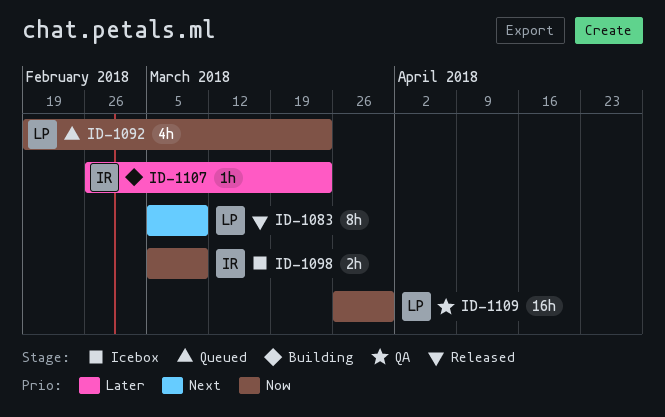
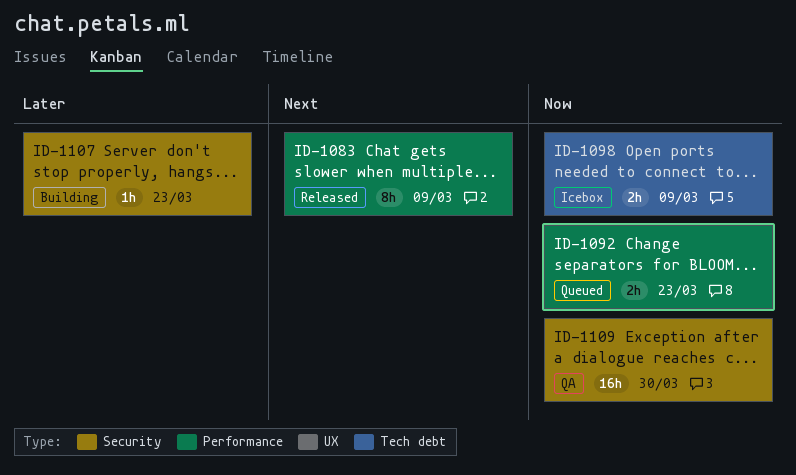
ID-1092, estimate: 4h -> 2h

